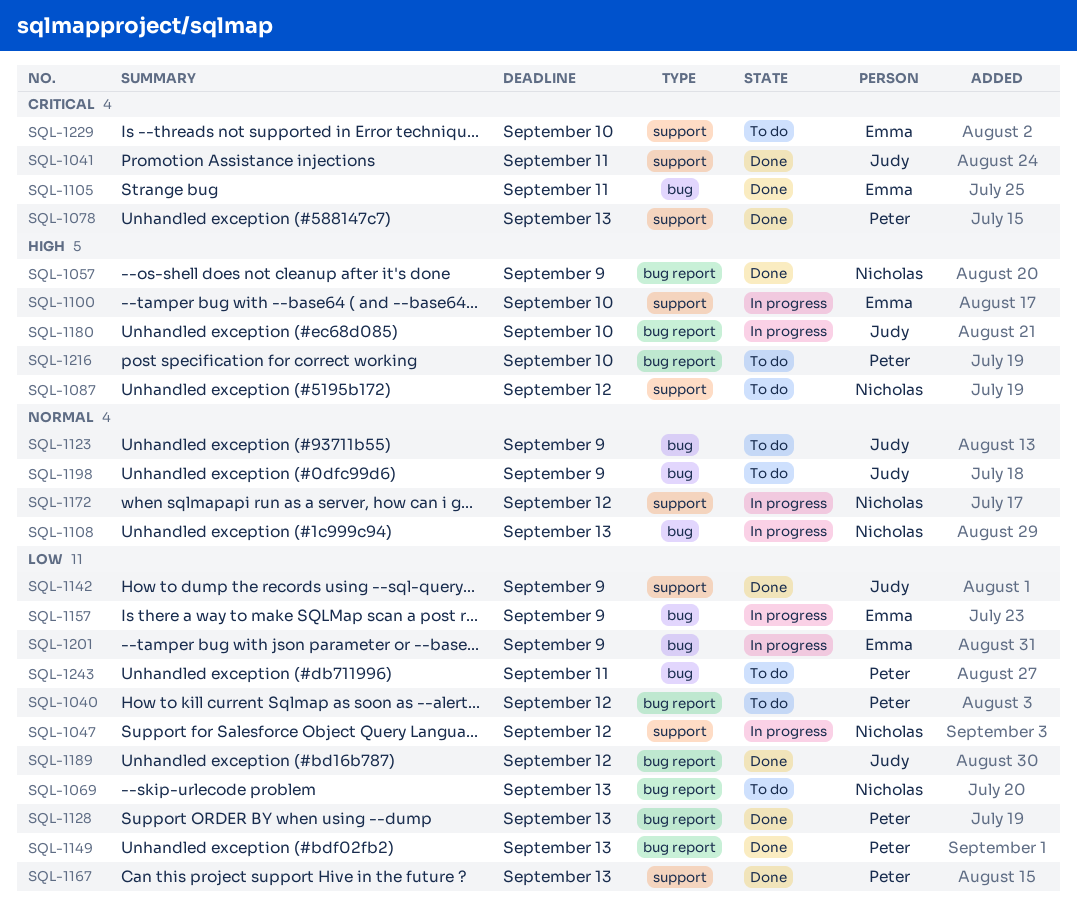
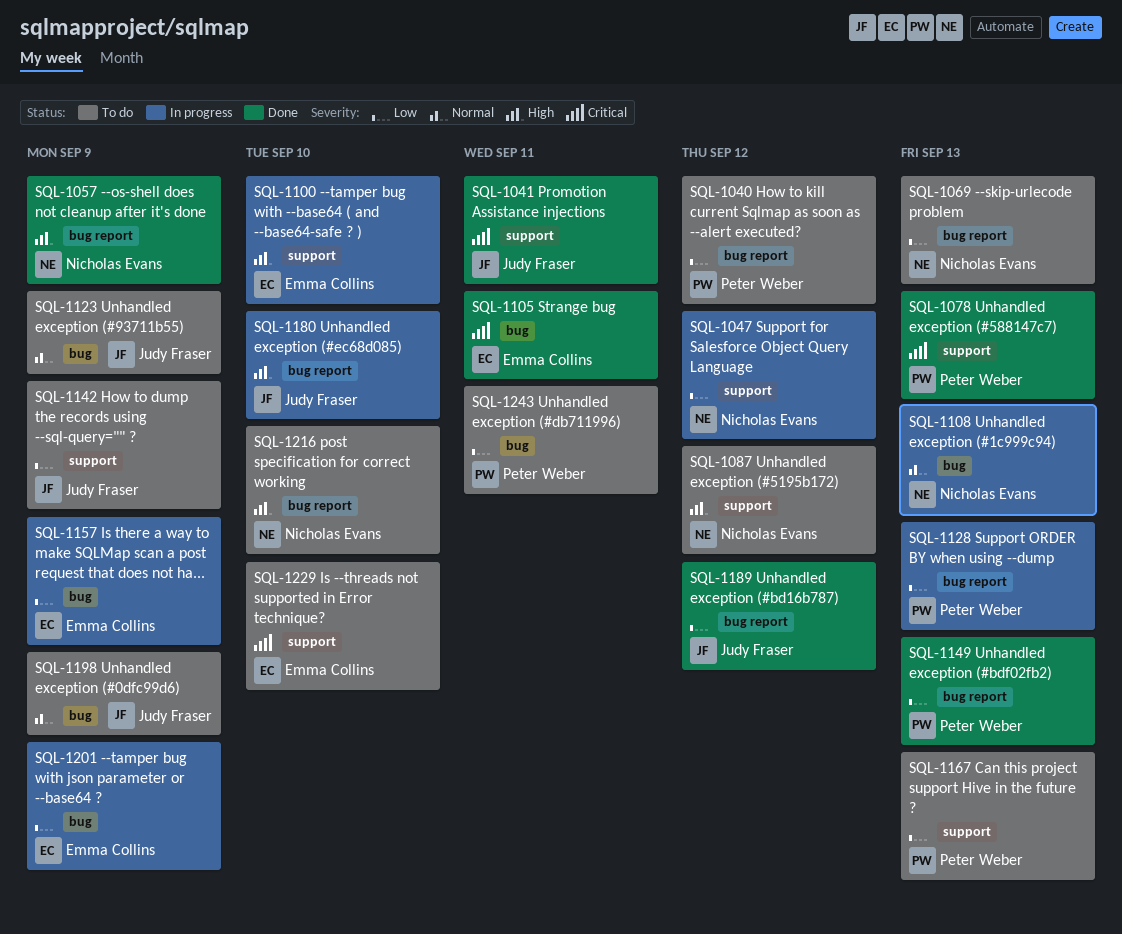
SQL-1128, status: Done -> In progress
SQL-1142, status: Done -> To do
SQL-1167, status: Done -> To do
SQL-1172: present -> none
SQL-1216, owner: Peter Weber -> Nicholas Evans

